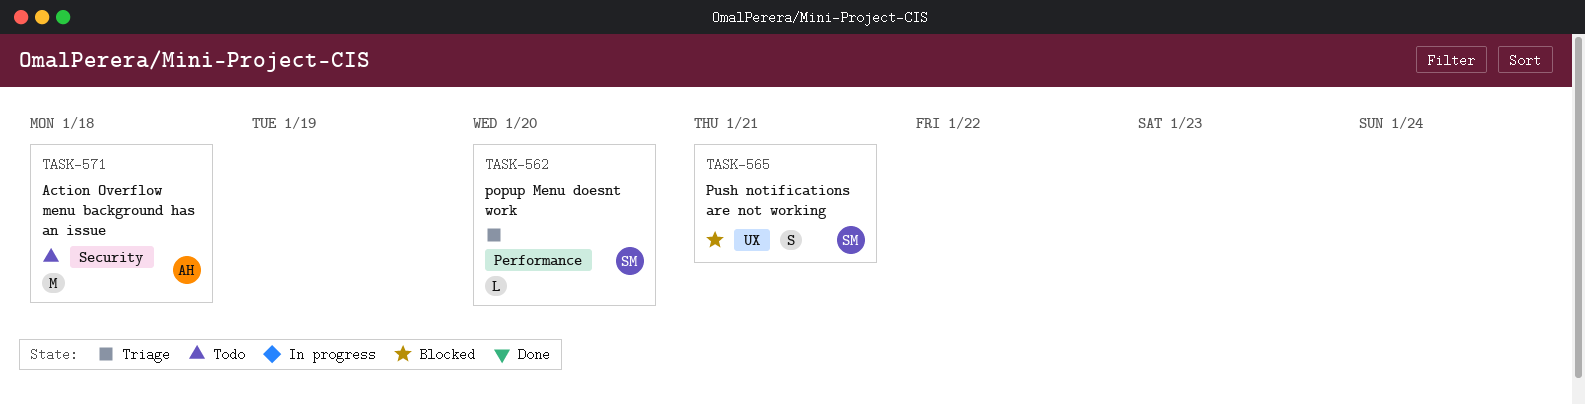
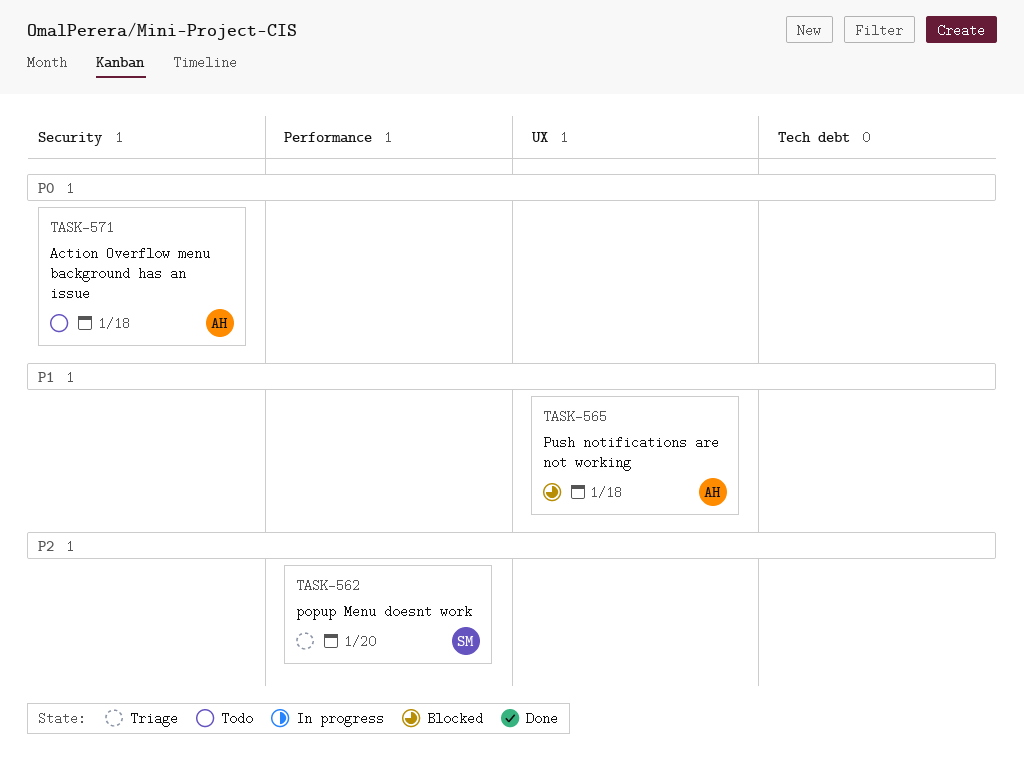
TASK-565, owner: SM -> AH
TASK-565, due: Jan 21 -> Jan 18

